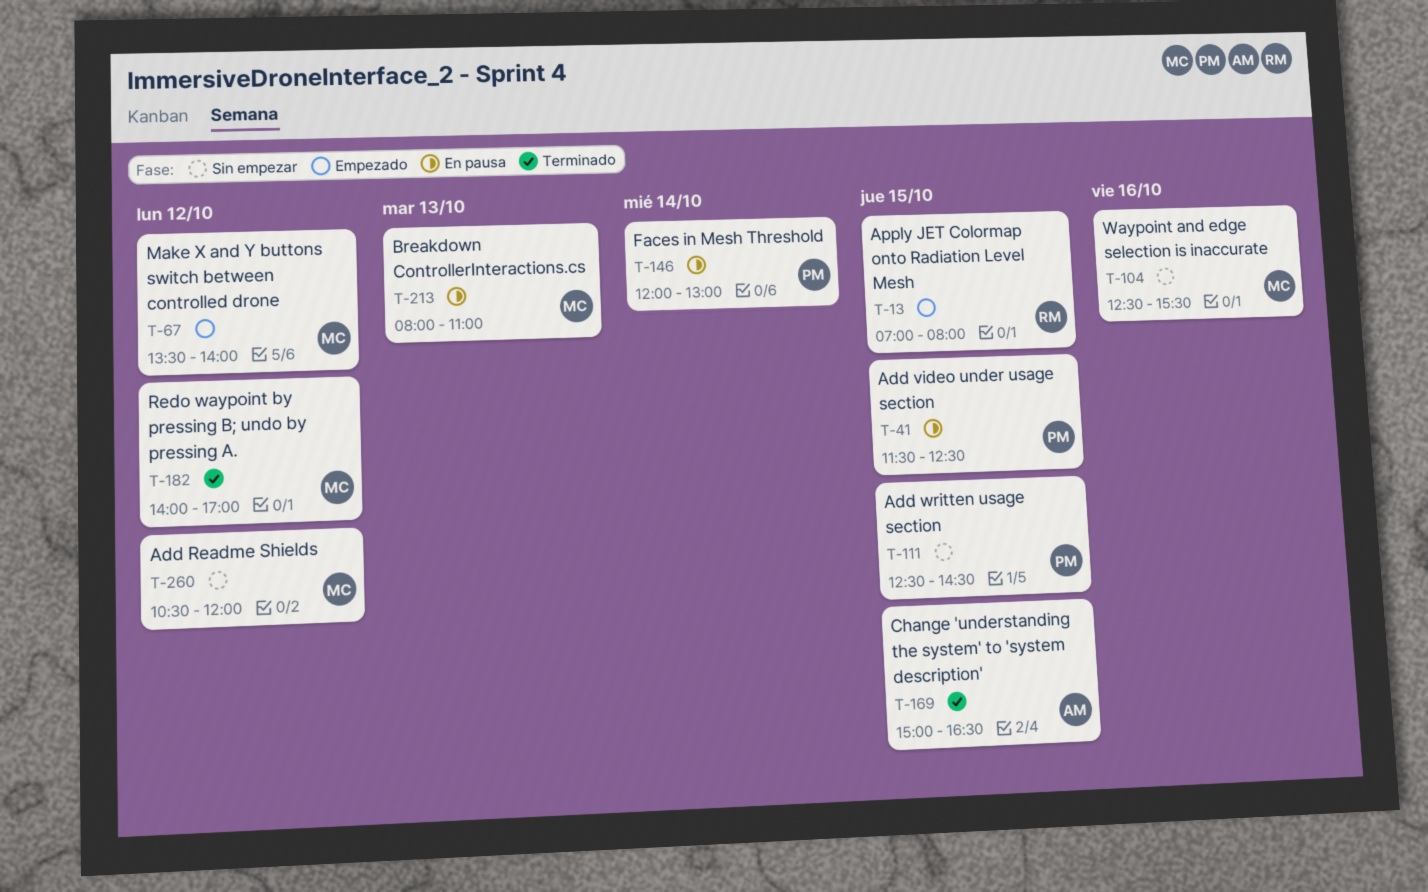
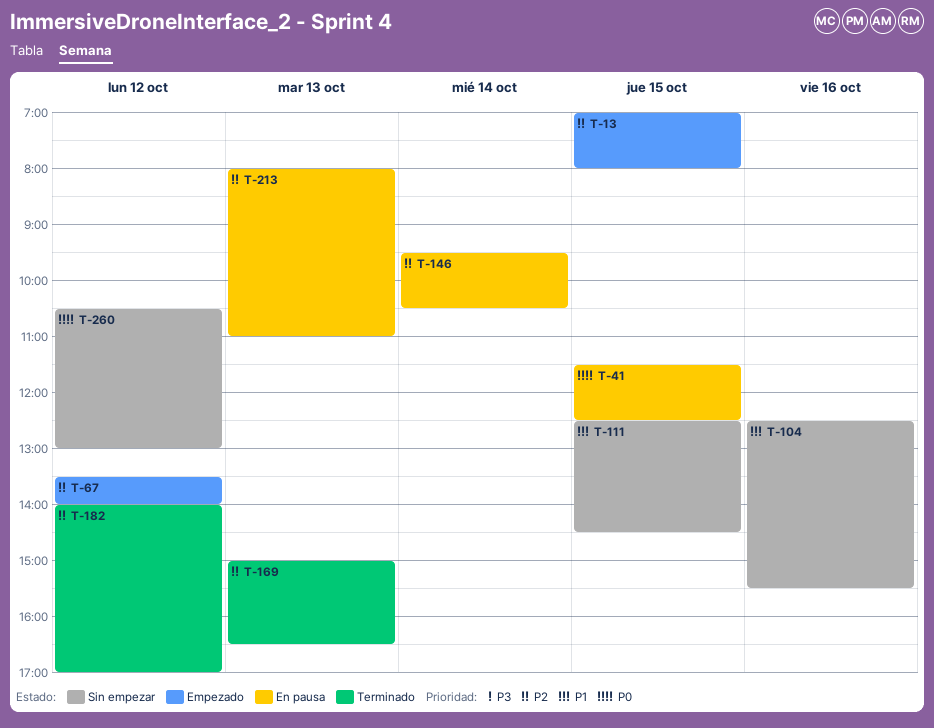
T-146, begins: 12:00 -> 09:30
T-146, ends: 13:00 -> 10:30
T-169, day: Oct 15 -> Oct 13
T-260, ends: 12:00 -> 13:00

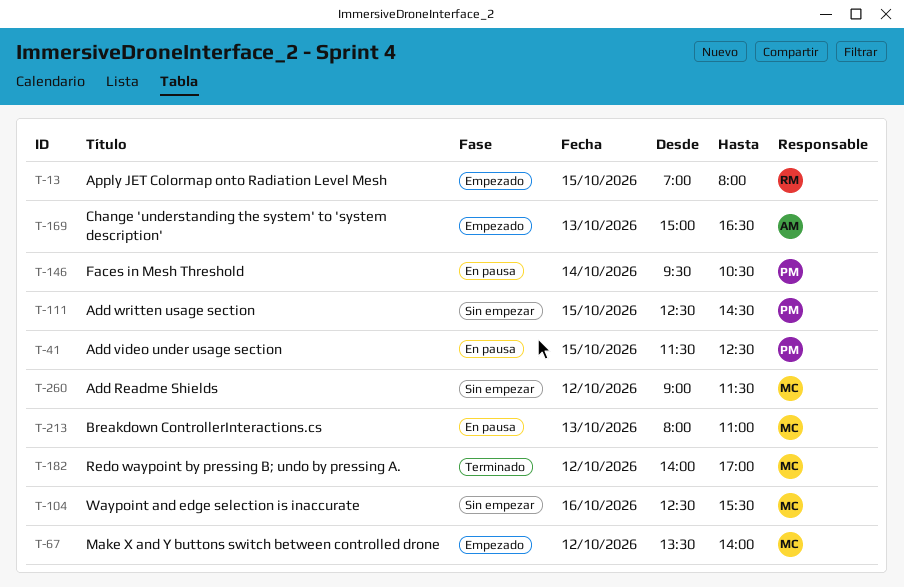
T-169, status: Terminado -> Empezado
T-260, begins: 10:30 -> 09:00
T-260, ends: 13:00 -> 11:30

